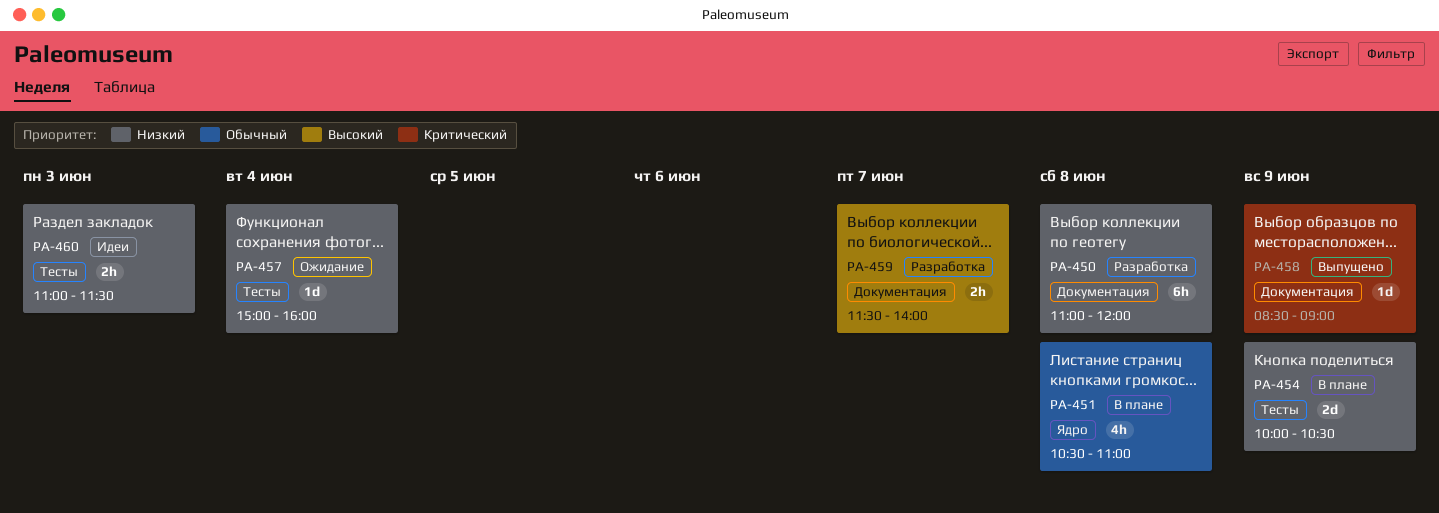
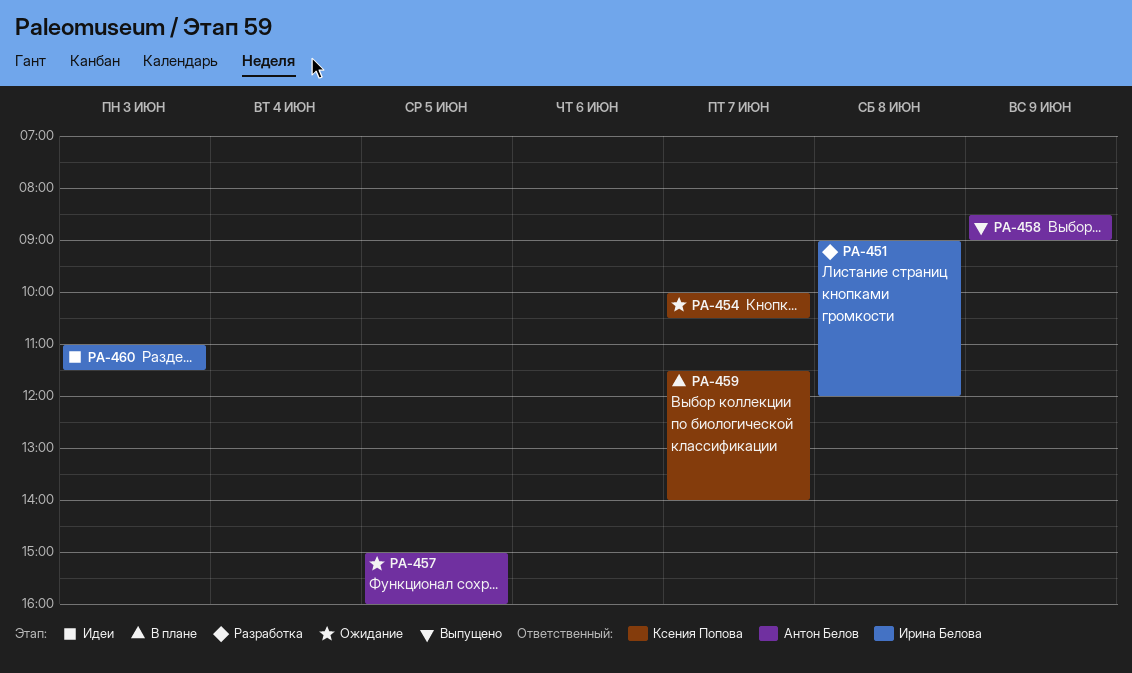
PA-450: present -> none
PA-451, status: В плане -> Разработка
PA-451, begins: 10:30 -> 09:00
PA-451, ends: 11:00 -> 12:00
PA-454, status: В плане -> Ожидание
PA-454, day: Jun 9 -> Jun 7
PA-457, day: Jun 4 -> Jun 5
PA-459, status: Разработка -> В плане

